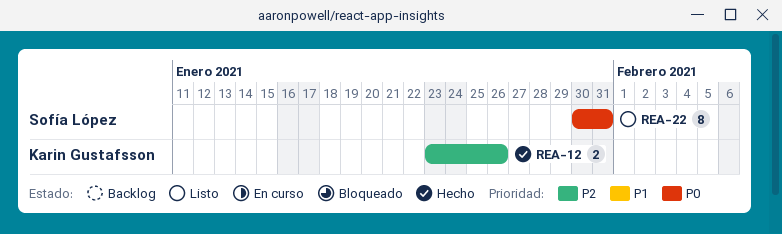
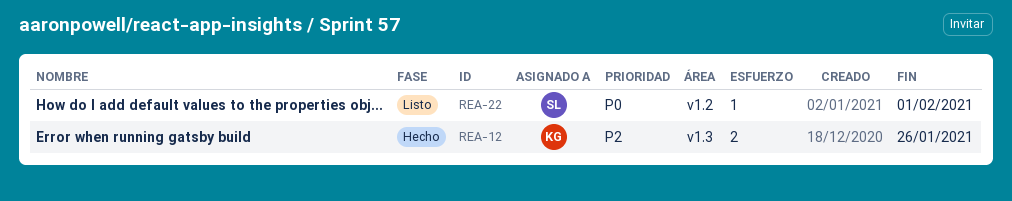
REA-22, estimate: 8 -> 1
REA-22, due: Jan 31 -> Feb 1

